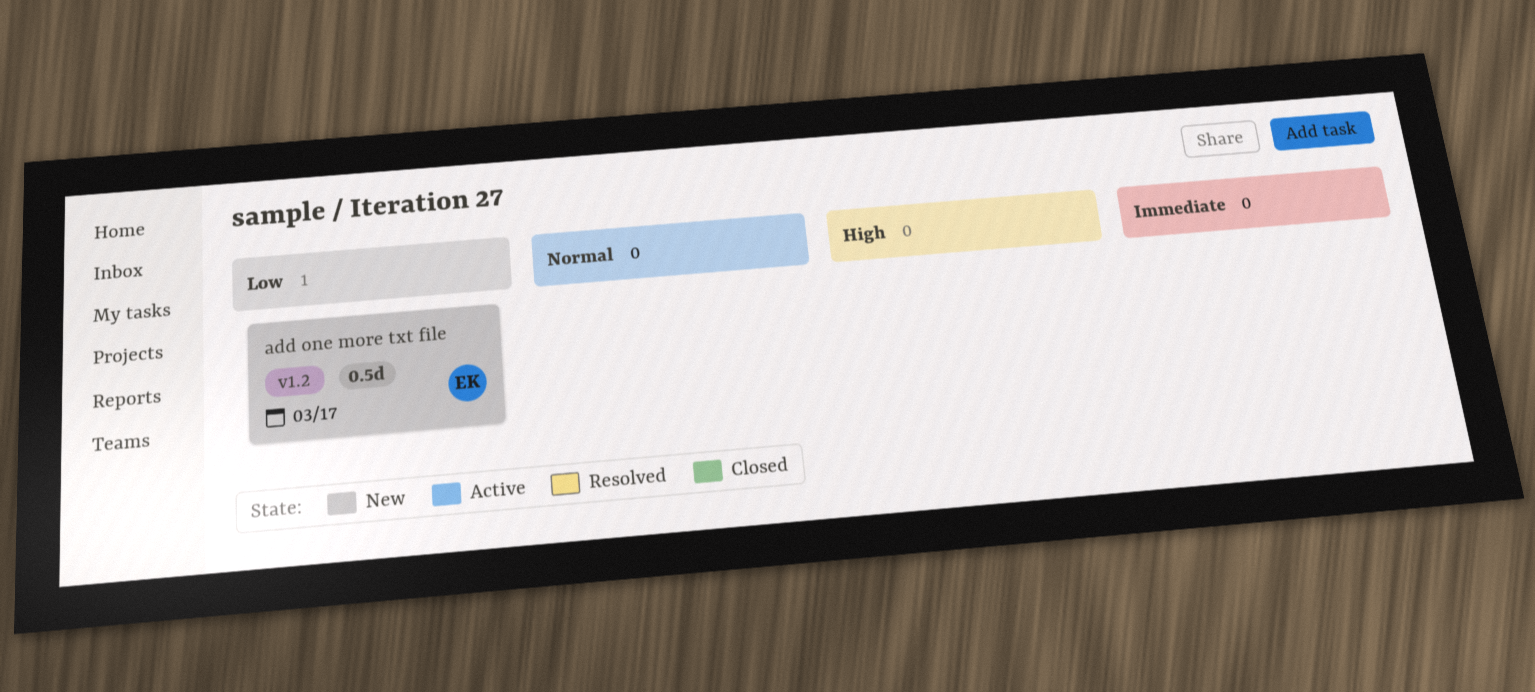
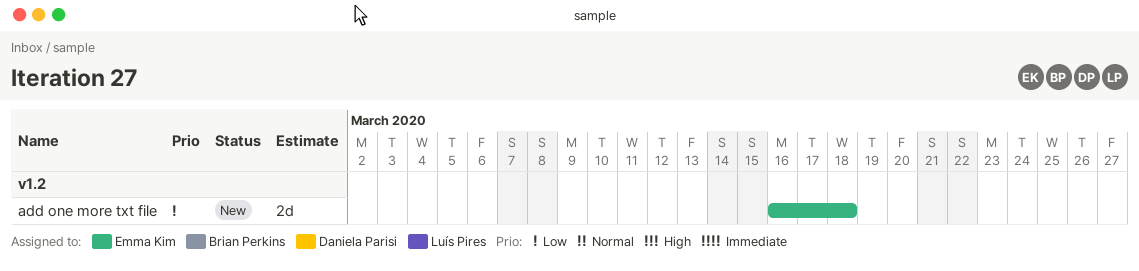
add one more txt file, estimate: 0.5d -> 2d
add one more txt file, due: Mar 17 -> Mar 18

